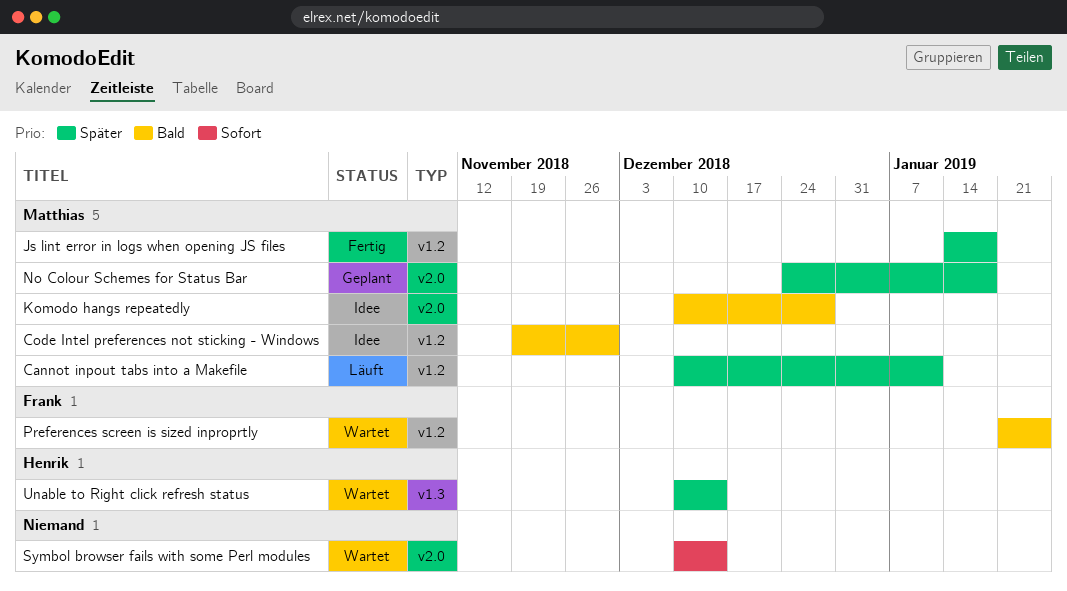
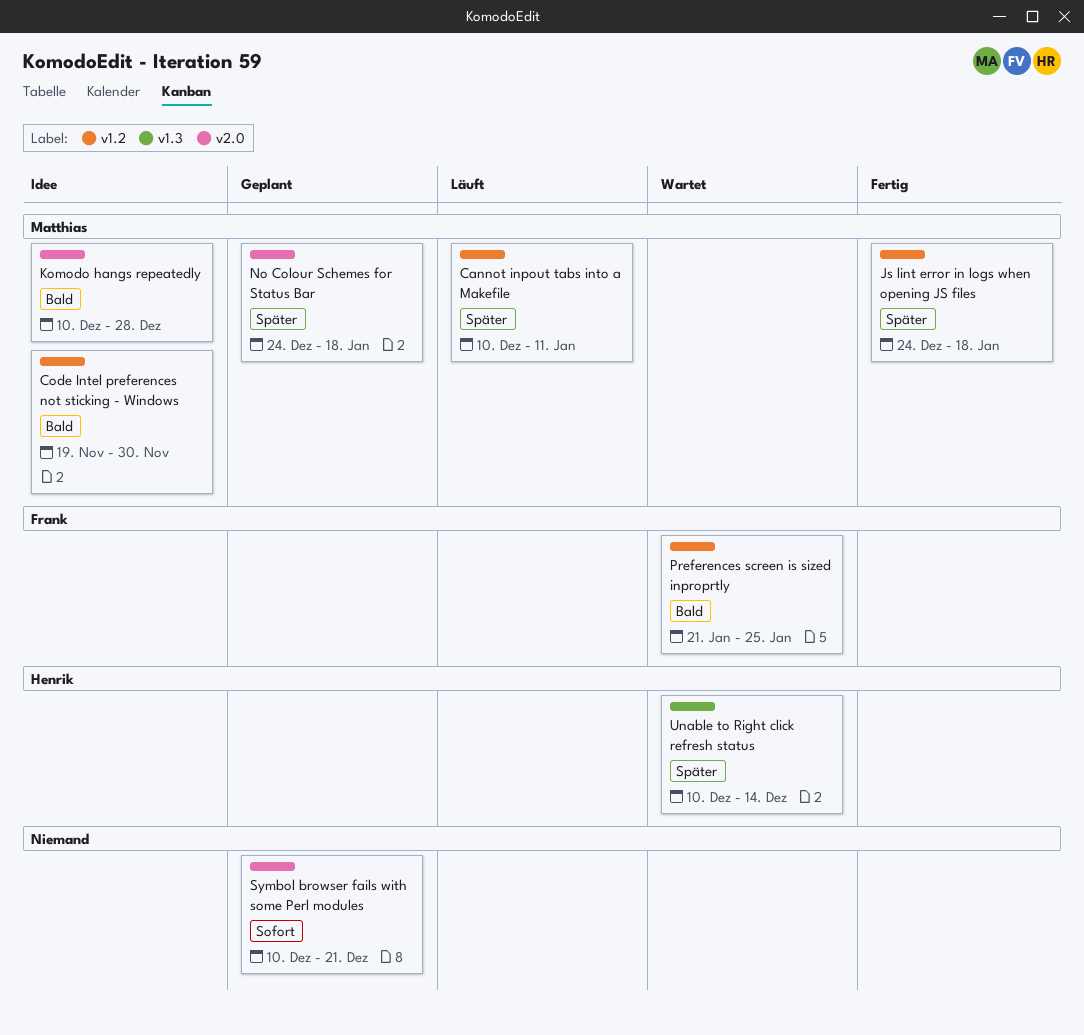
Js lint error in logs when opening JS files, start: Jan 14 -> Dec 24
Symbol browser fails with some Perl modules, status: Wartet -> Geplant
Symbol browser fails with some Perl modules, due: Dec 14 -> Dec 21

